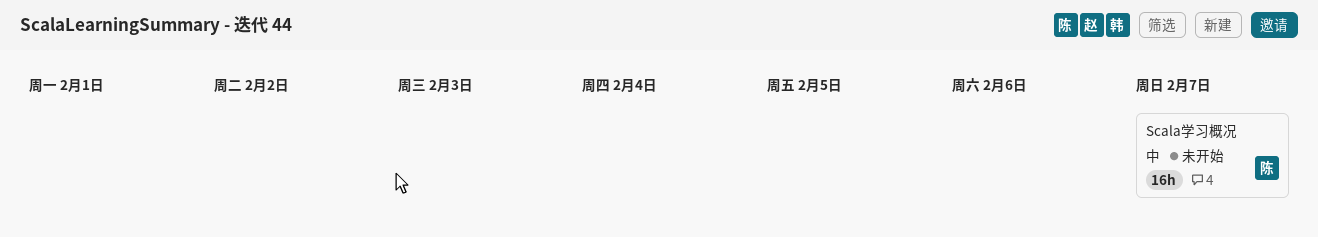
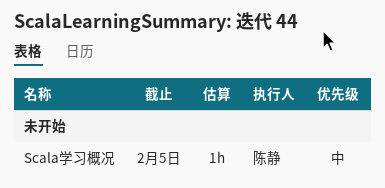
Scala学习概况, estimate: 16h -> 1h
Scala学习概况, due: Feb 7 -> Feb 5

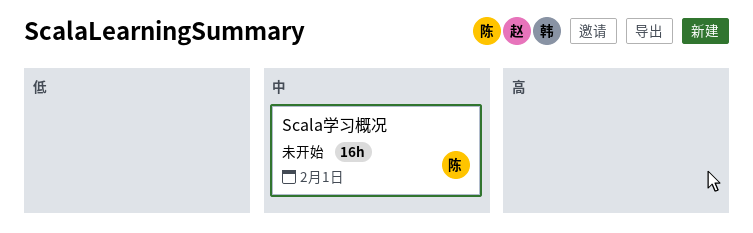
Scala学习概况, estimate: 1h -> 16h
Scala学习概况, due: Feb 5 -> Feb 1

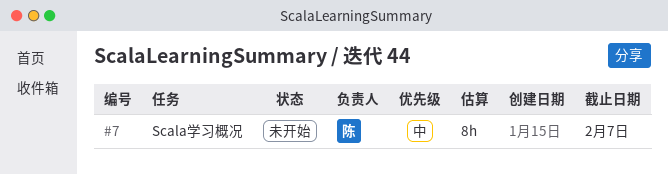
Scala学习概况, estimate: 16h -> 8h
Scala学习概况, due: Feb 1 -> Feb 7

